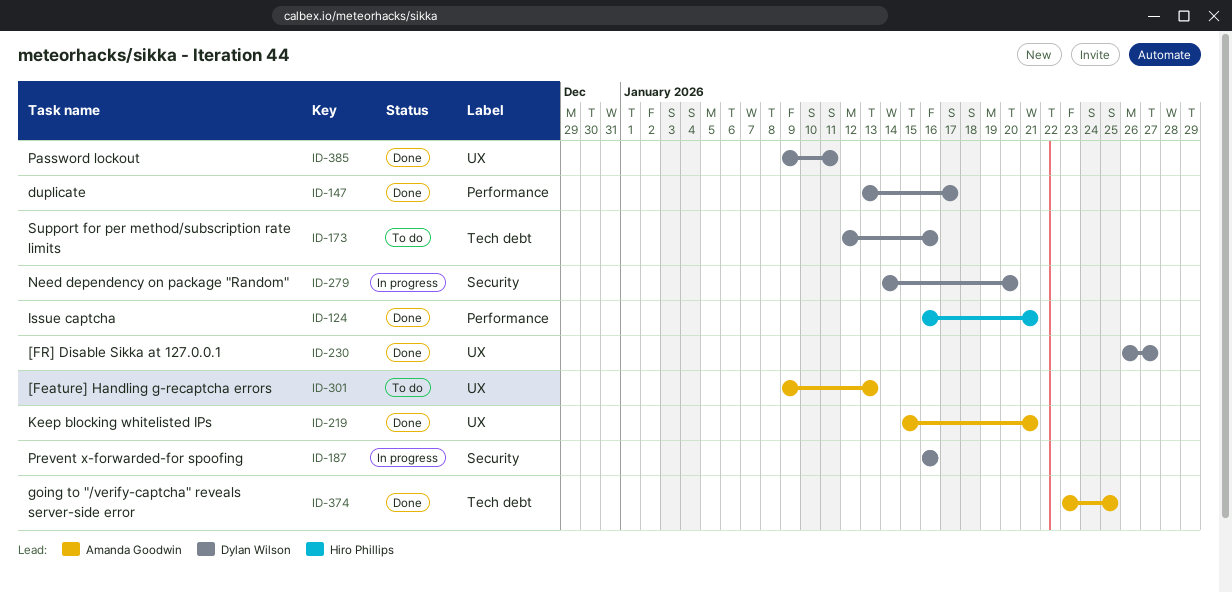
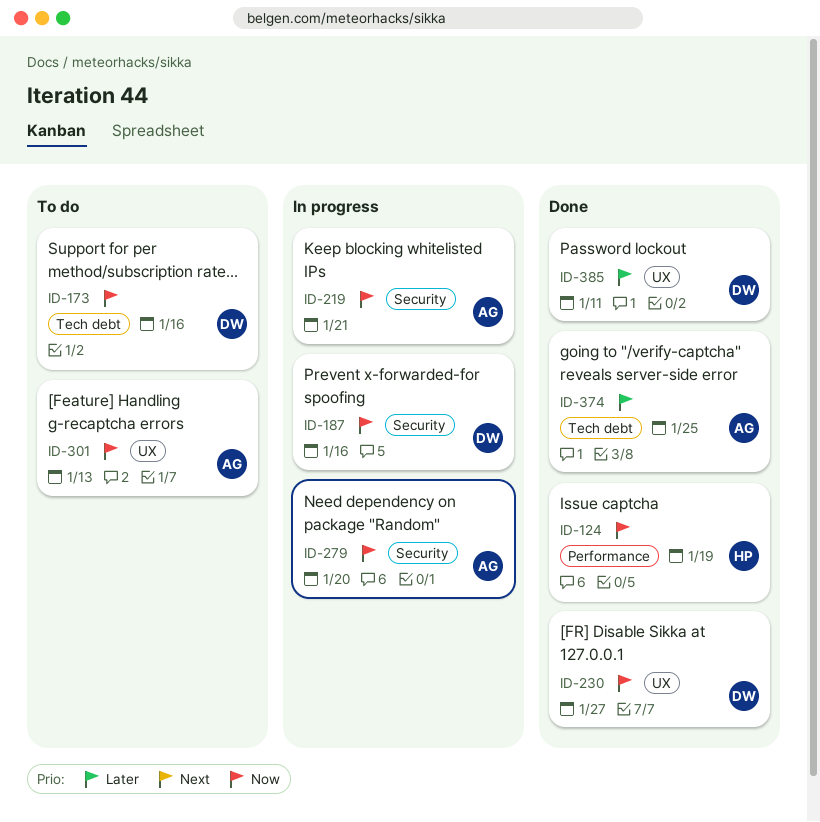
ID-124, due: Jan 21 -> Jan 19
ID-147: present -> none
ID-219, status: Done -> In progress
ID-219, label: UX -> Security
ID-279, owner: Dylan Wilson -> Amanda Goodwin

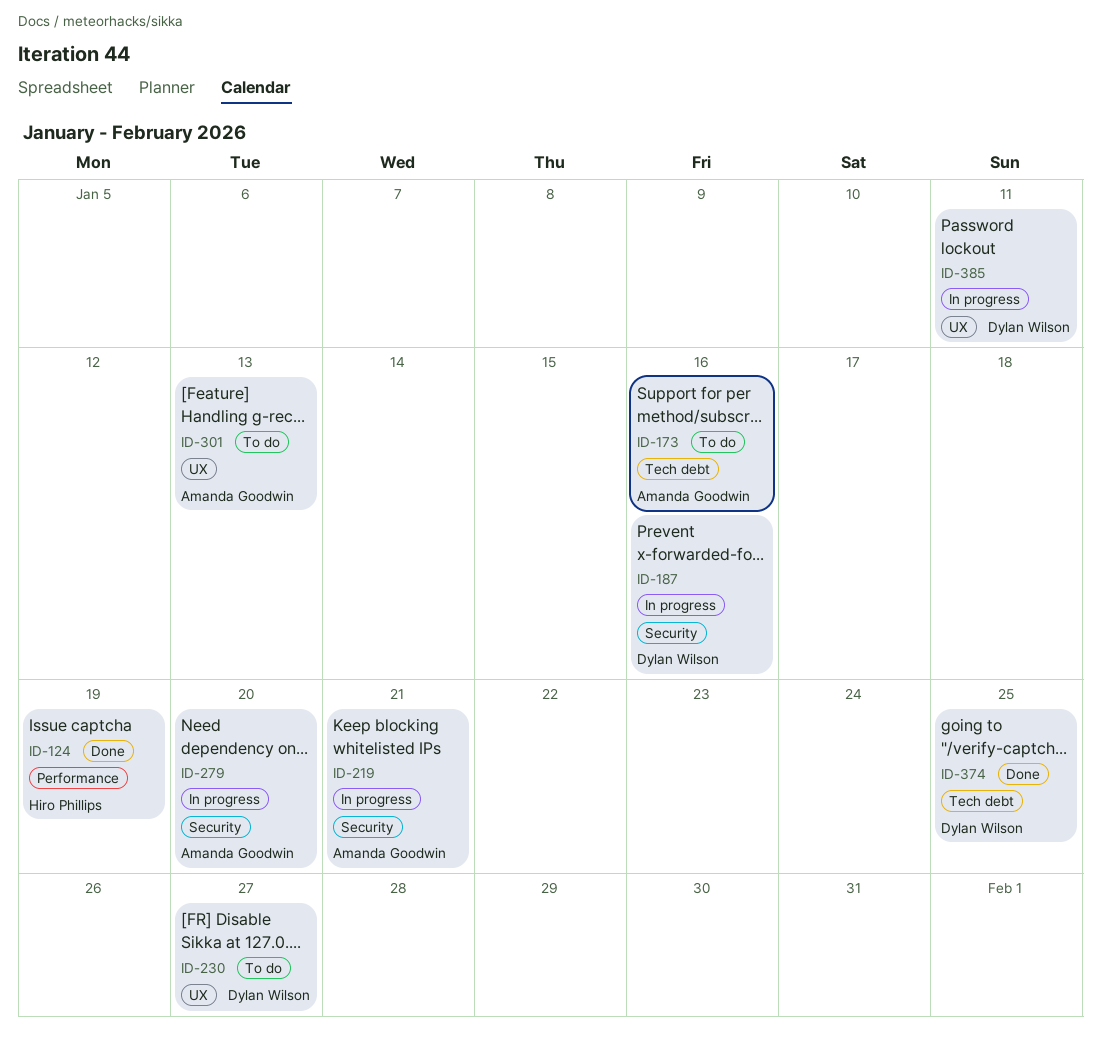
ID-173, owner: Dylan Wilson -> Amanda Goodwin
ID-230, status: Done -> To do
ID-374, owner: Amanda Goodwin -> Dylan Wilson
ID-385, status: Done -> In progress

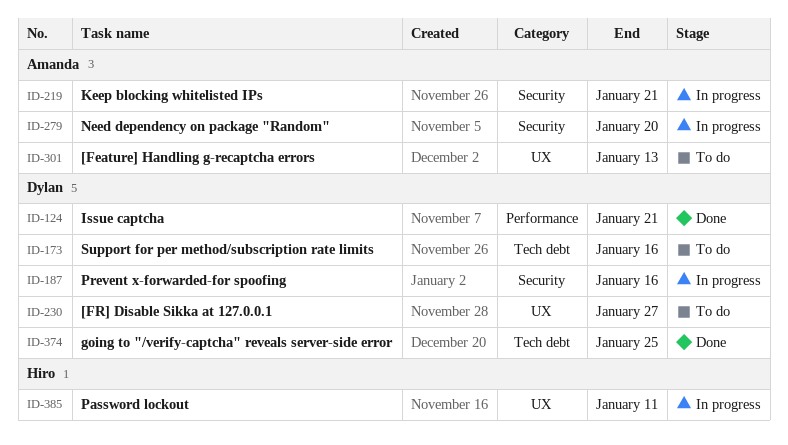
ID-124, owner: Hiro Phillips -> Dylan Wilson
ID-124, due: Jan 19 -> Jan 21
ID-173, owner: Amanda Goodwin -> Dylan Wilson
ID-385, owner: Dylan Wilson -> Hiro Phillips

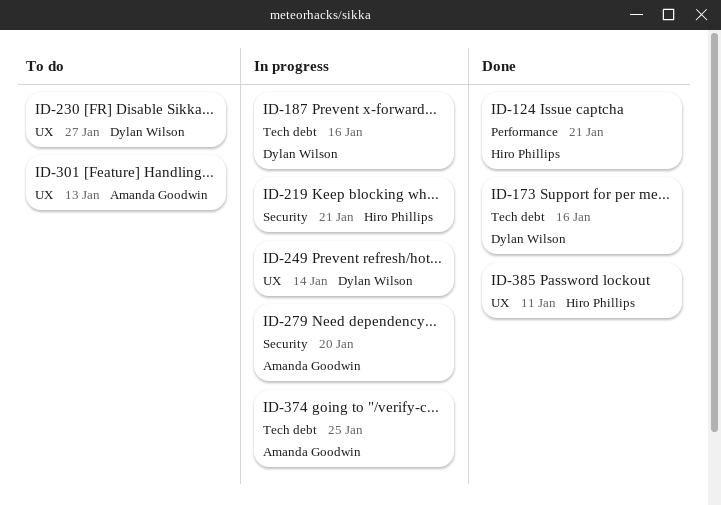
ID-124, owner: Dylan Wilson -> Hiro Phillips
ID-173, status: To do -> Done
ID-187, label: Security -> Tech debt
ID-219, owner: Amanda Goodwin -> Hiro Phillips
ID-249: none -> present
ID-374, status: Done -> In progress
ID-374, owner: Dylan Wilson -> Amanda Goodwin
ID-385, status: In progress -> Done

